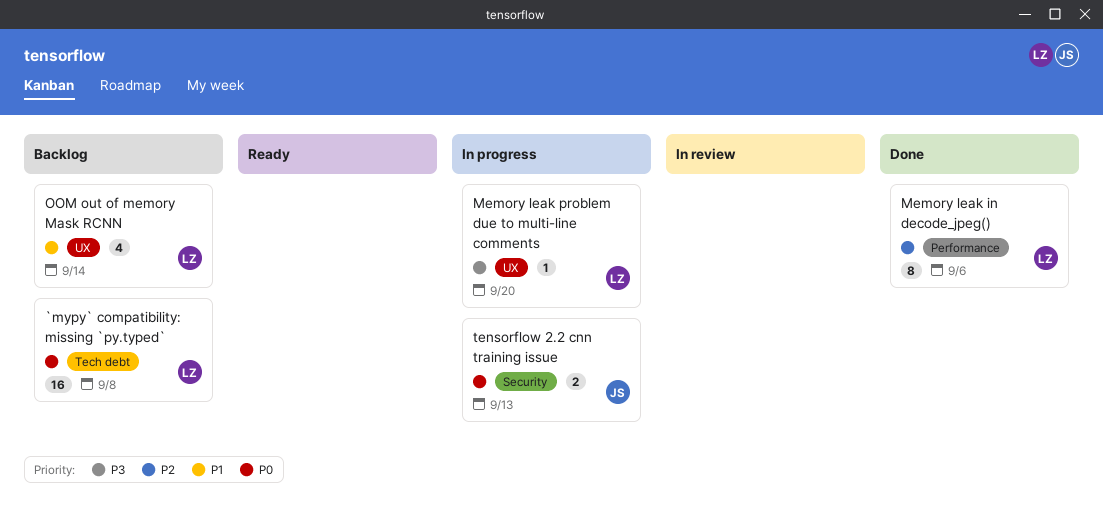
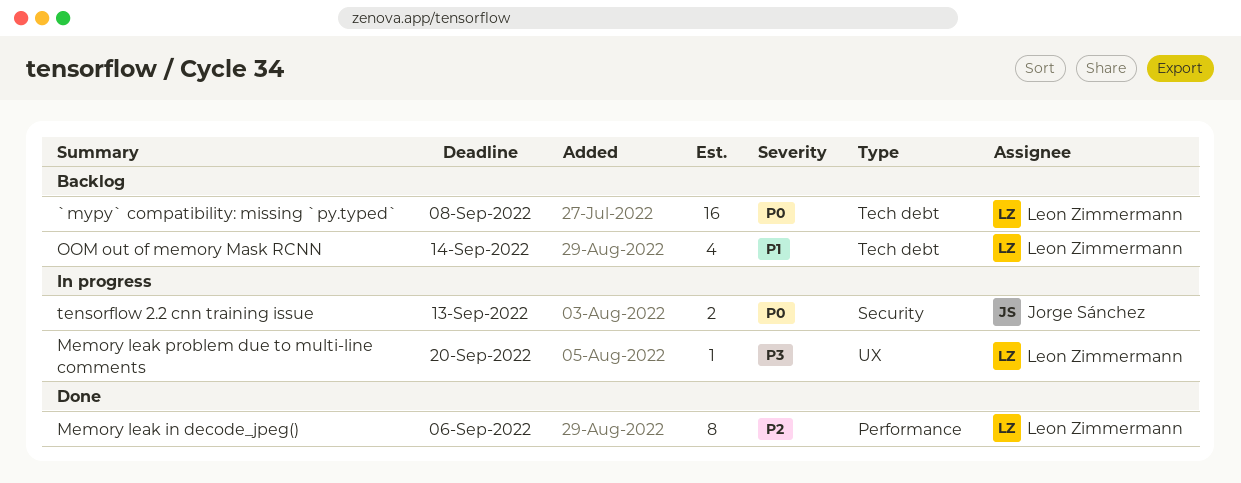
OOM out of memory Mask RCNN, label: UX -> Tech debt

